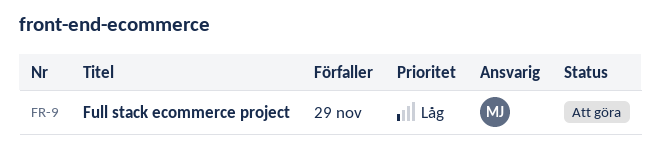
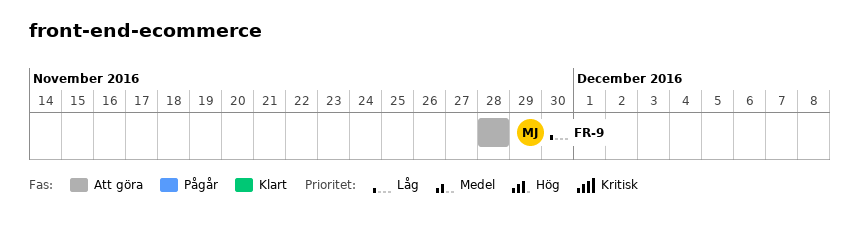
FR-9, due: Nov 29 -> Nov 28

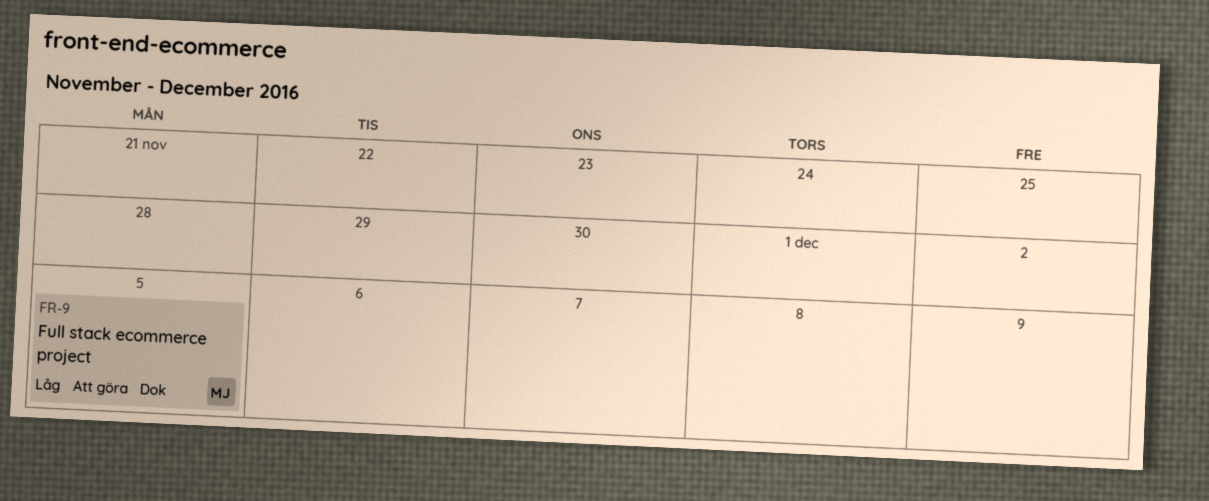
FR-9, due: Nov 28 -> Dec 5

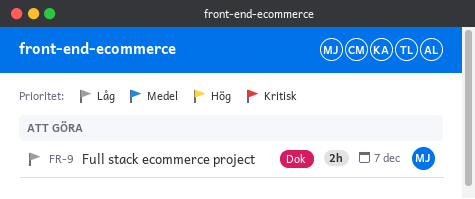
FR-9, due: Dec 5 -> Dec 7

